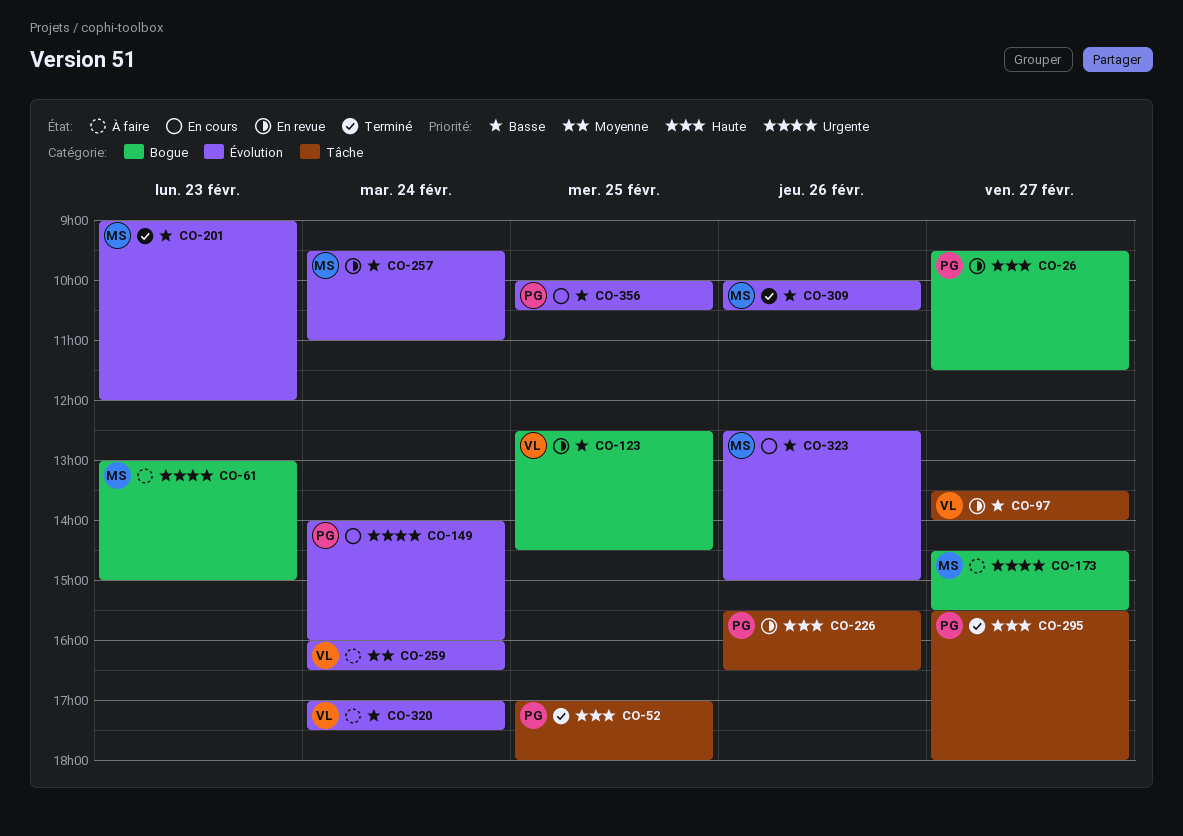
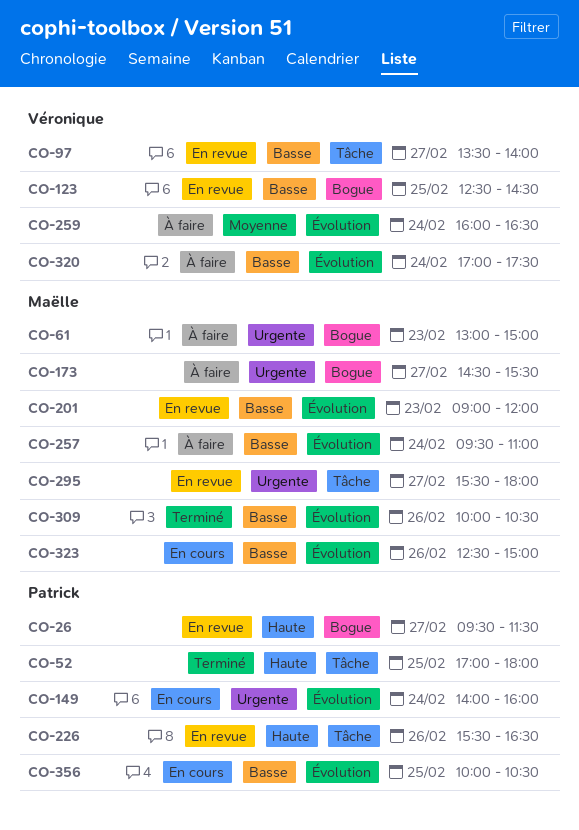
CO-201, status: Terminé -> En revue
CO-257, status: En revue -> À faire
CO-295, status: Terminé -> En revue
CO-295, owner: Patrick -> Maëlle
CO-295, priority: Haute -> Urgente

